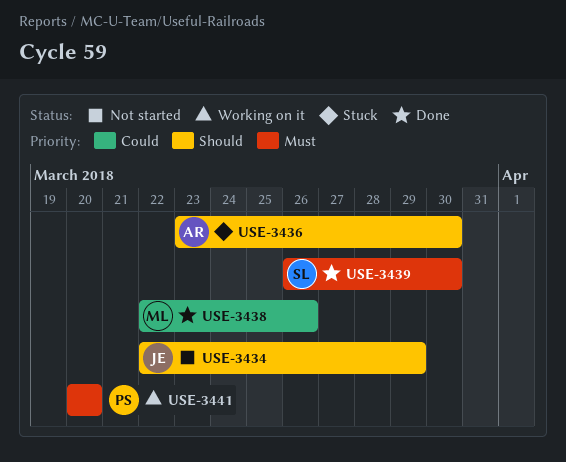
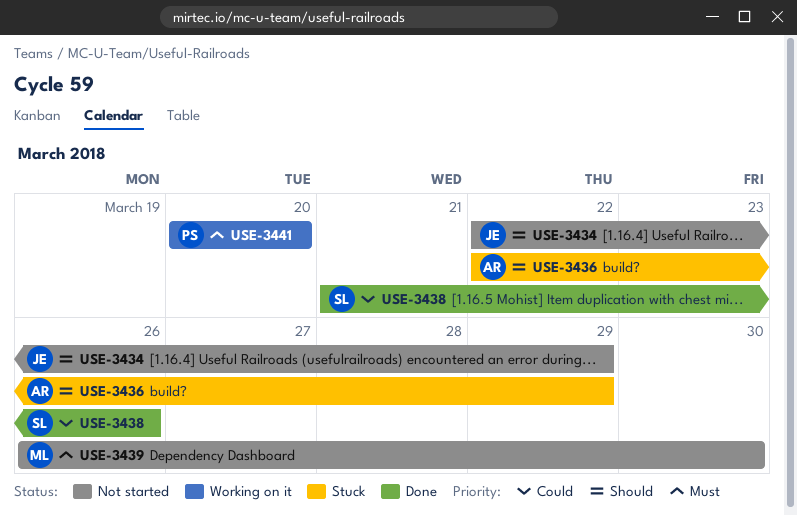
USE-3436, start: Mar 23 -> Mar 22
USE-3436, due: Mar 30 -> Mar 29
USE-3438, owner: ML -> SL
USE-3438, start: Mar 22 -> Mar 21
USE-3439, status: Done -> Not started
USE-3439, owner: SL -> ML

